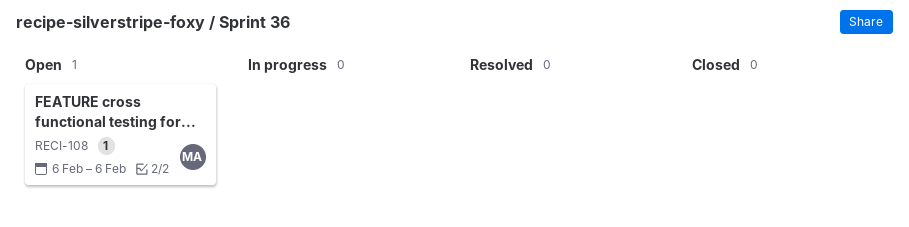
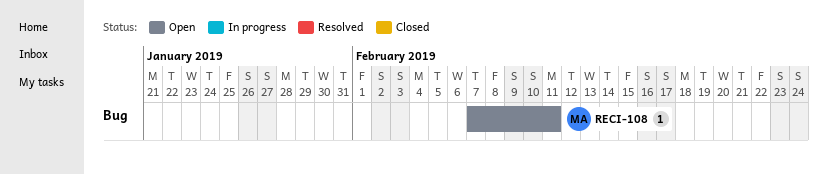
RECI-108, start: Feb 6 -> Feb 7
RECI-108, due: Feb 6 -> Feb 11

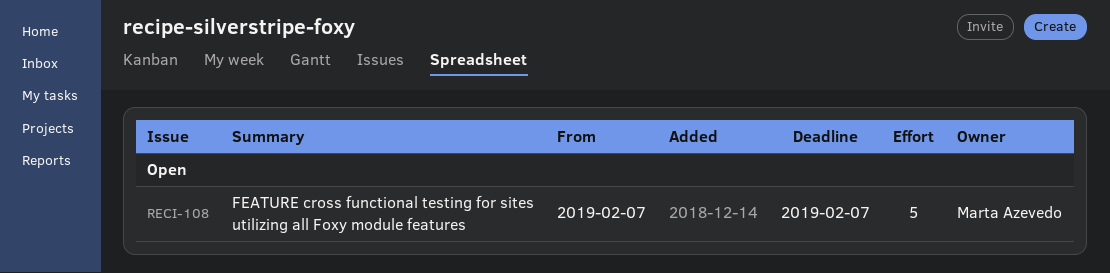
RECI-108, estimate: 1 -> 5
RECI-108, due: Feb 11 -> Feb 7

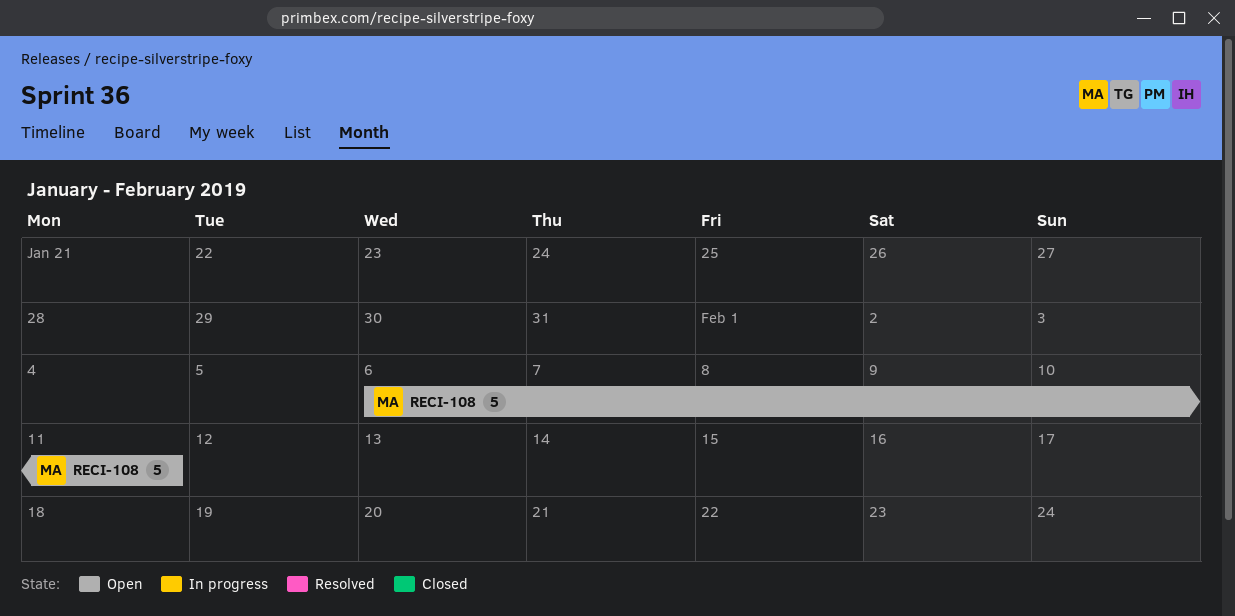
RECI-108, start: Feb 7 -> Feb 6
RECI-108, due: Feb 7 -> Feb 11

